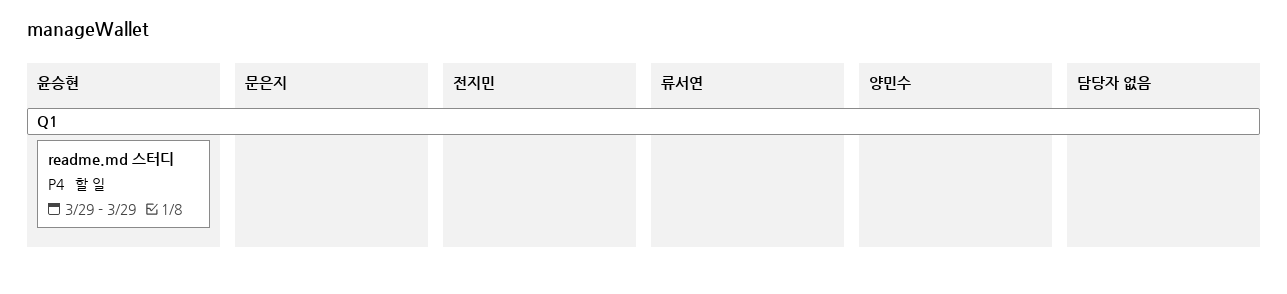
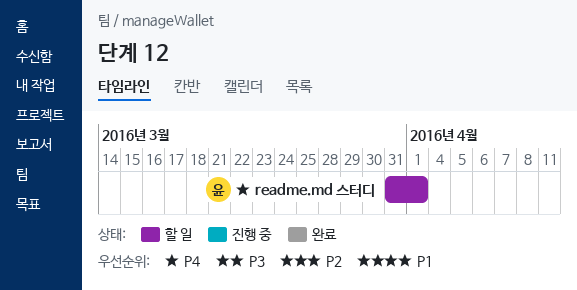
readme.md 스터디, start: Mar 29 -> Mar 31
readme.md 스터디, due: Mar 29 -> Apr 1

